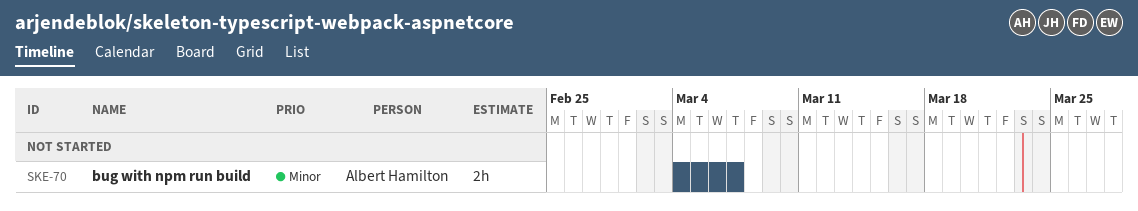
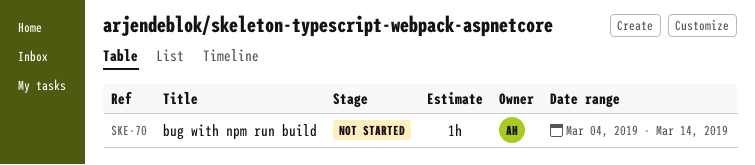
SKE-70, estimate: 2h -> 1h
SKE-70, due: Mar 7 -> Mar 14

